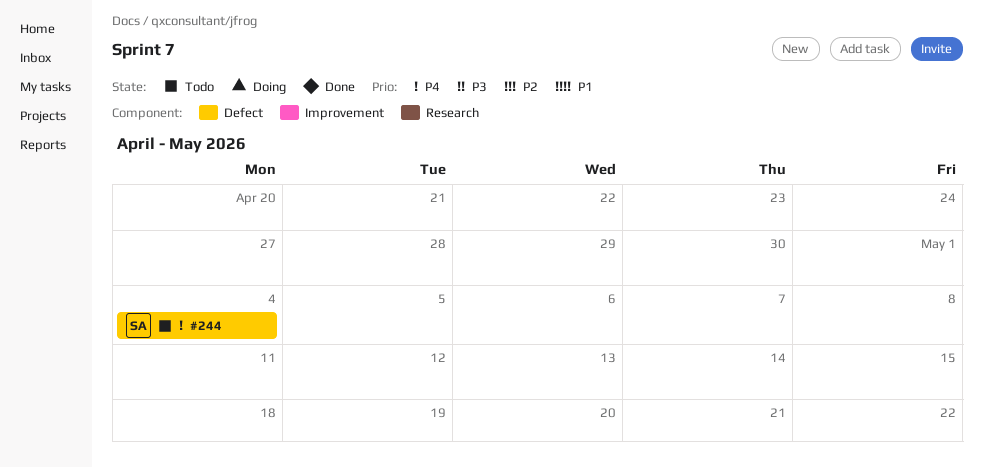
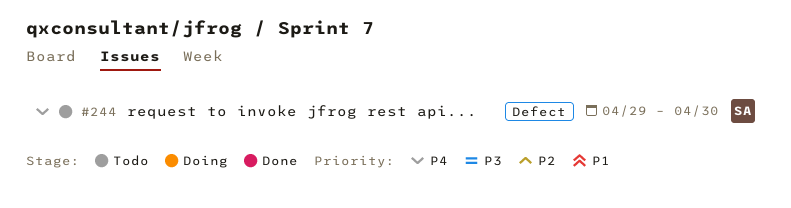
#244, start: May 4 -> Apr 29
#244, due: May 4 -> Apr 30

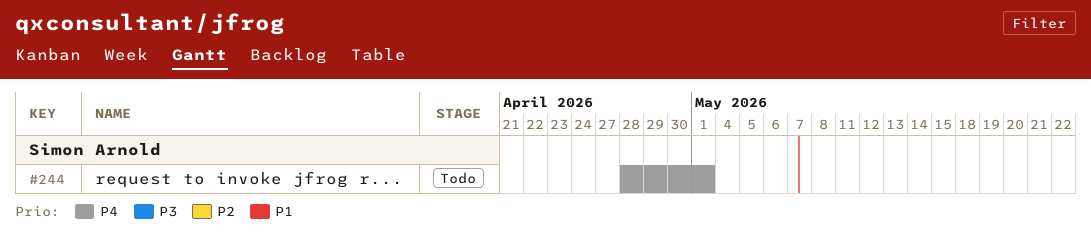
#244, start: Apr 29 -> Apr 28
#244, due: Apr 30 -> May 1

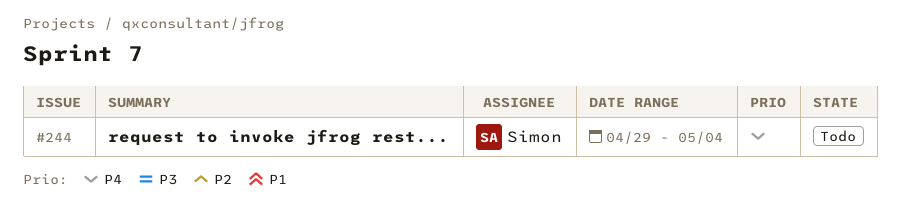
#244, start: Apr 28 -> Apr 29
#244, due: May 1 -> May 4

